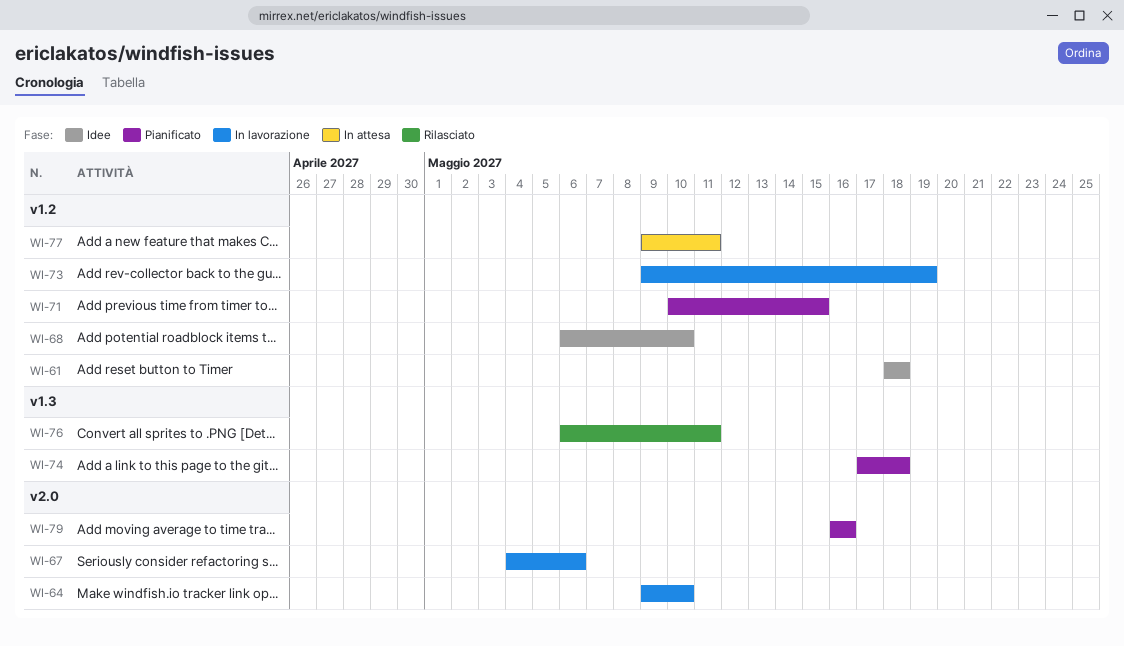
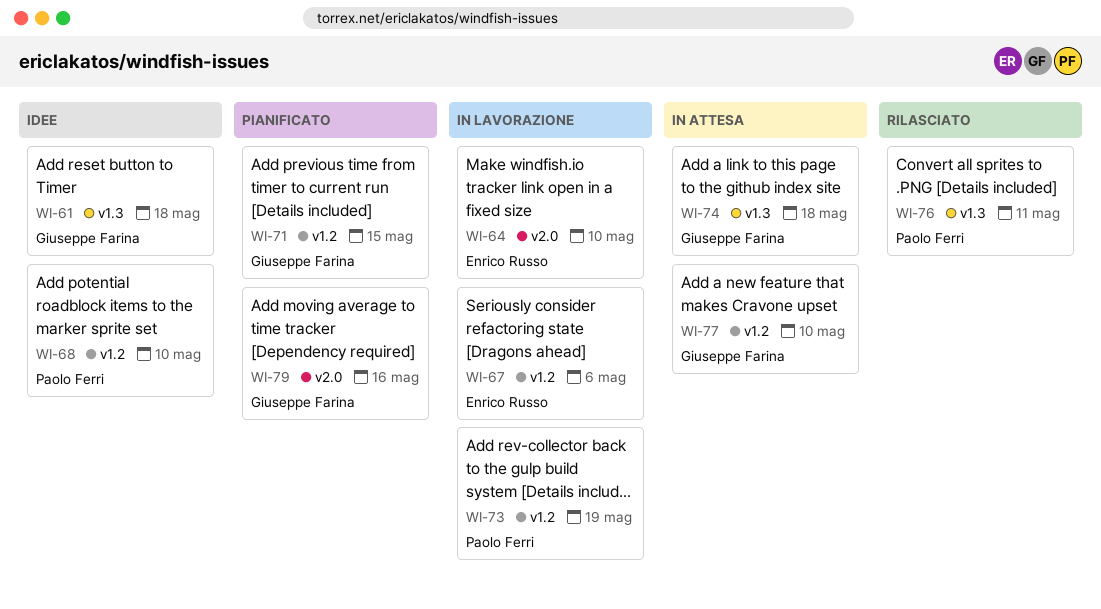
WI-61, label: v1.2 -> v1.3
WI-67, label: v2.0 -> v1.2
WI-74, status: Pianificato -> In attesa
WI-77, due: May 11 -> May 10

